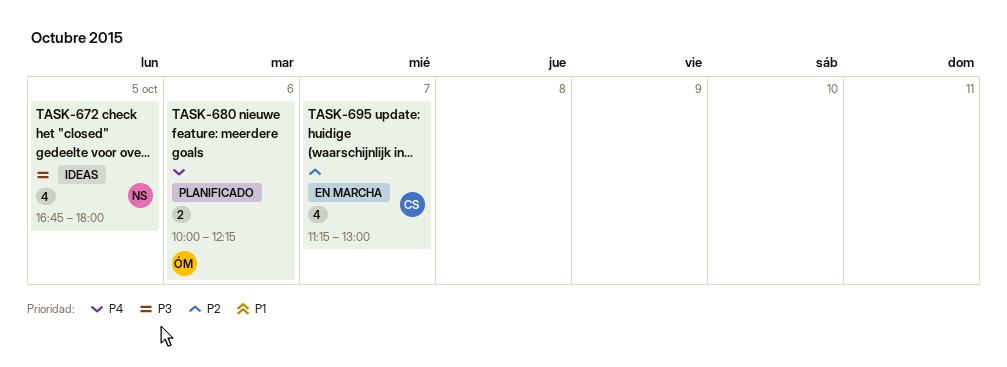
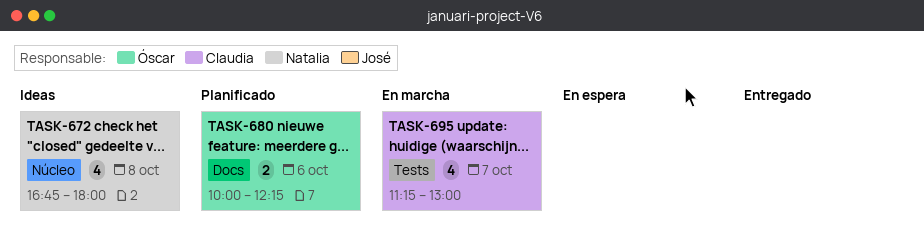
TASK-672, day: Oct 5 -> Oct 8

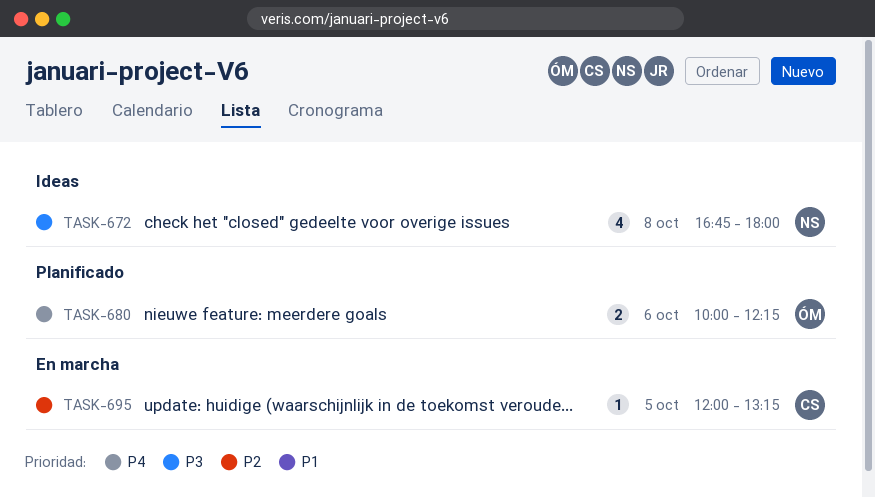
TASK-695, estimate: 4 -> 1
TASK-695, day: Oct 7 -> Oct 5
TASK-695, begins: 11:15 -> 12:00
TASK-695, ends: 13:00 -> 13:15

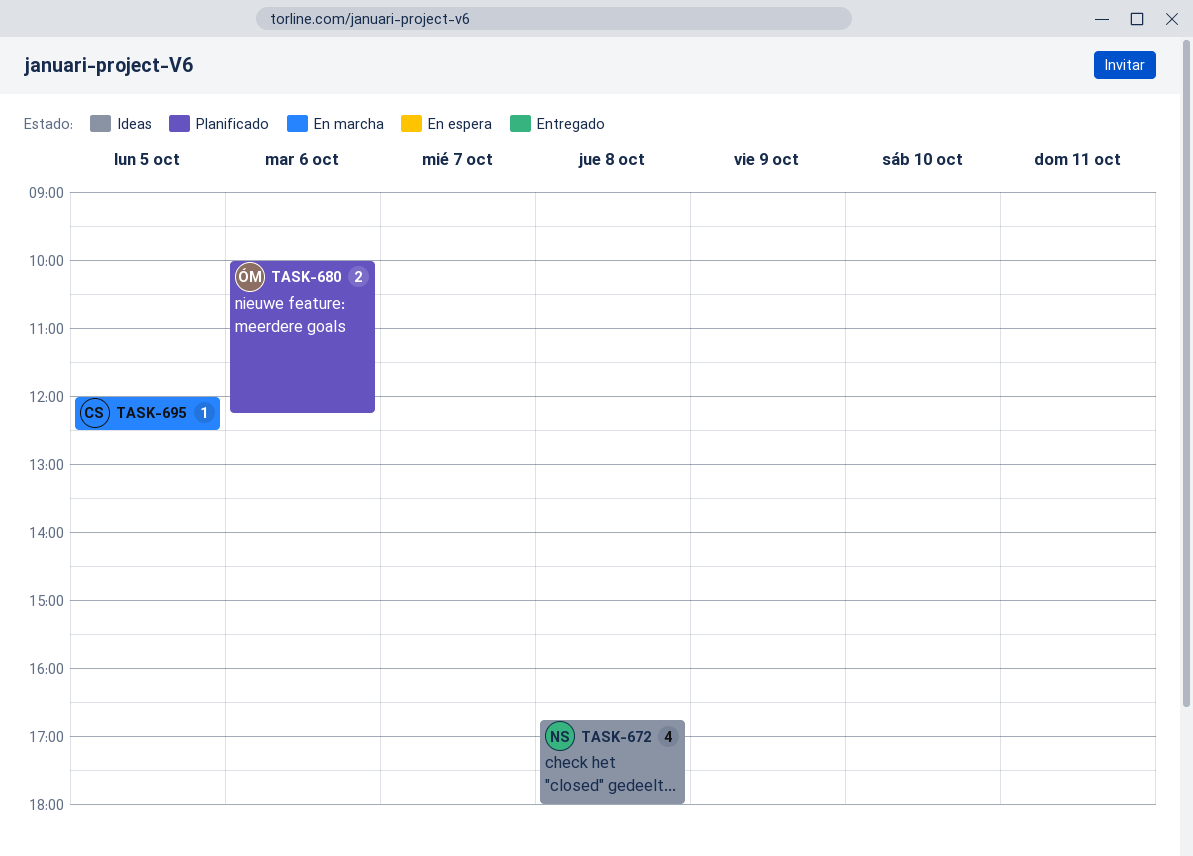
TASK-695, ends: 13:15 -> 12:30

